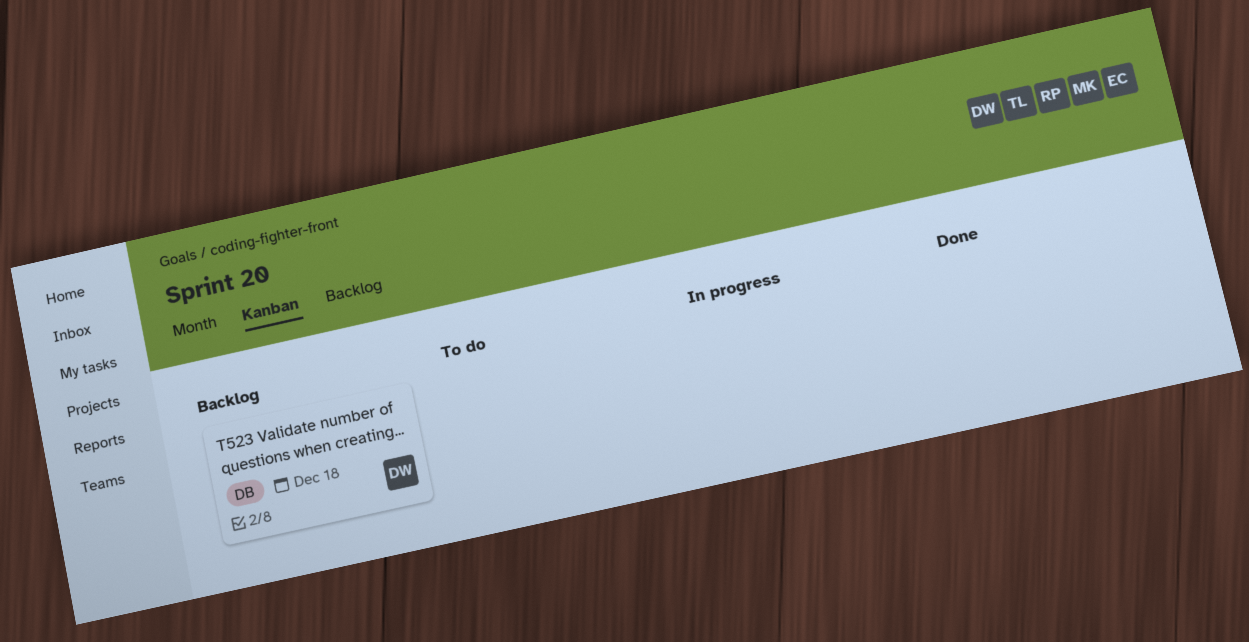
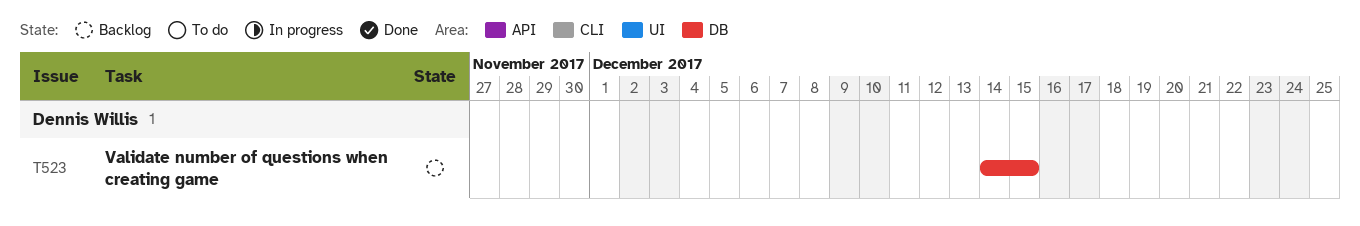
T523, due: Dec 18 -> Dec 15

